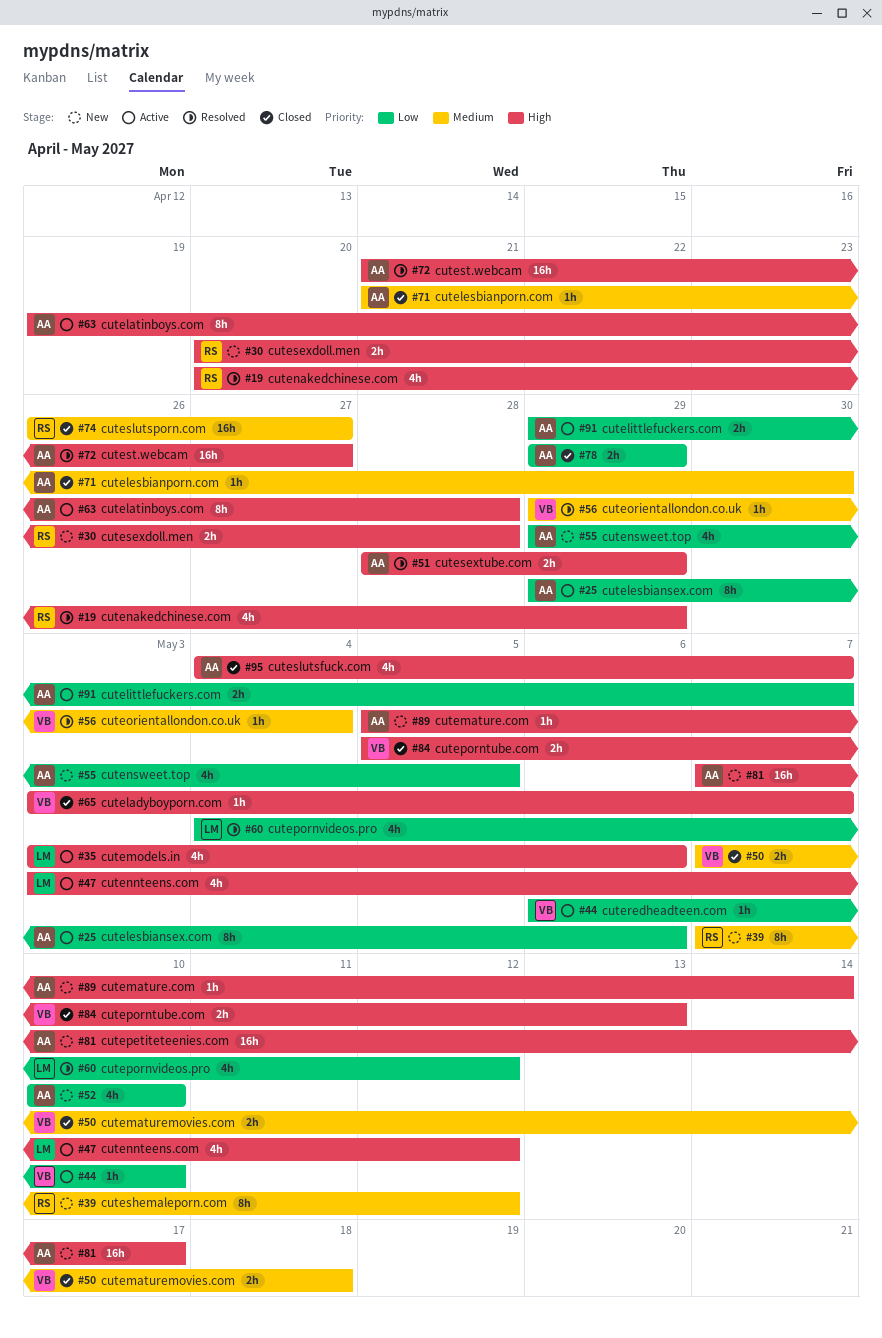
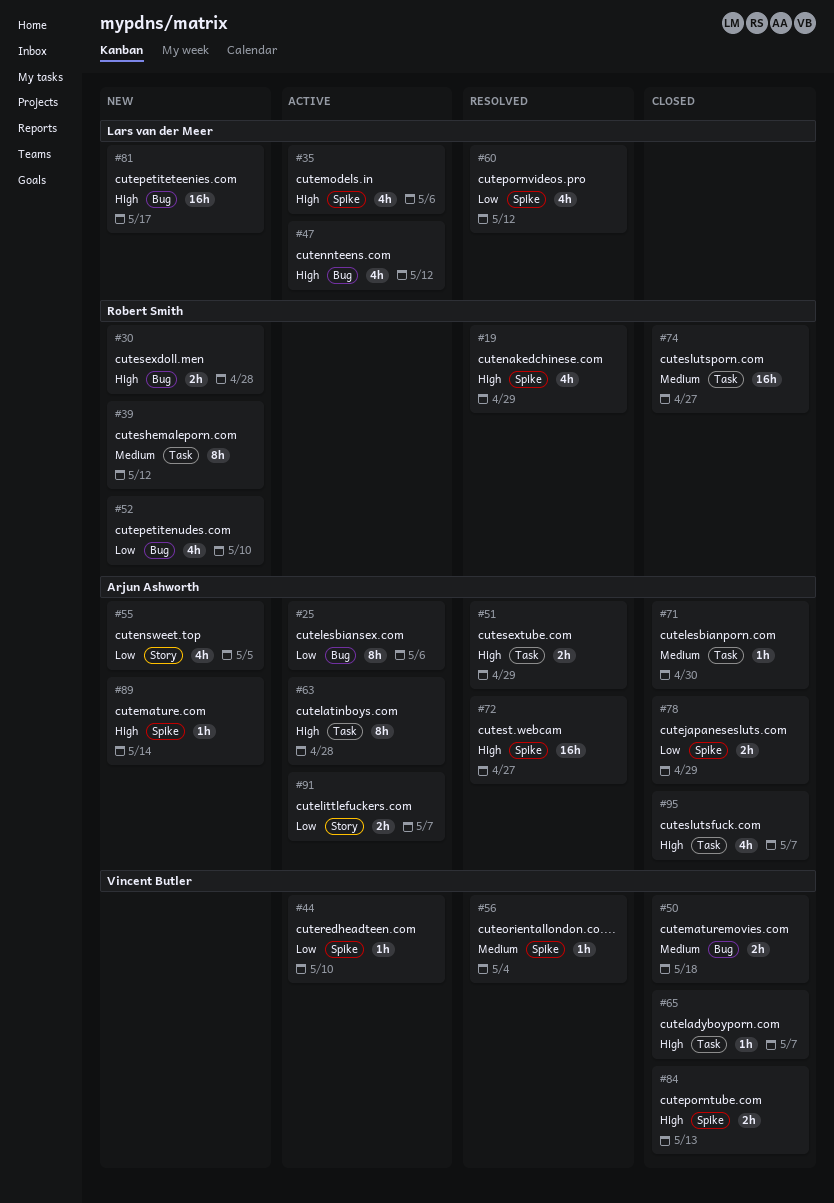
#52, owner: Arjun Ashworth -> Robert Smith
#81, owner: Arjun Ashworth -> Lars van der Meer

